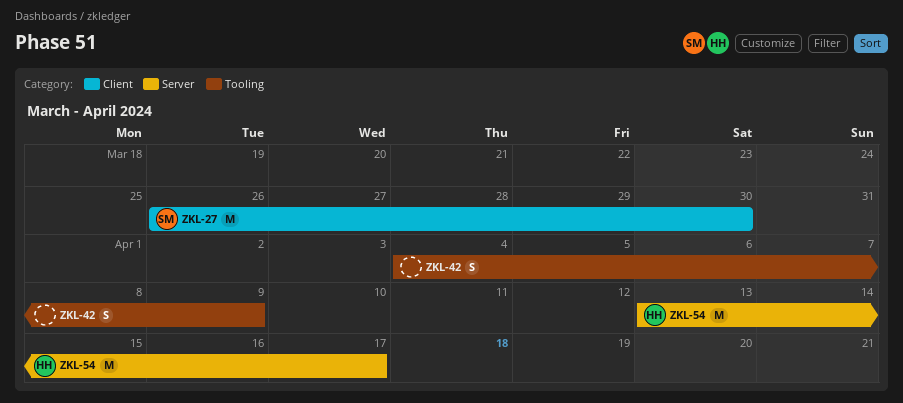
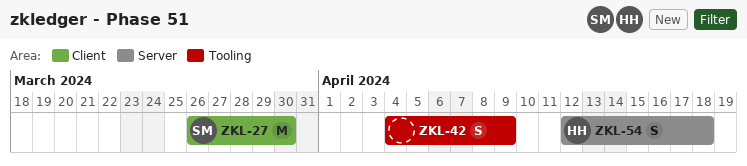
ZKL-54, estimate: M -> S
ZKL-54, start: Apr 13 -> Apr 12
ZKL-54, due: Apr 17 -> Apr 18

